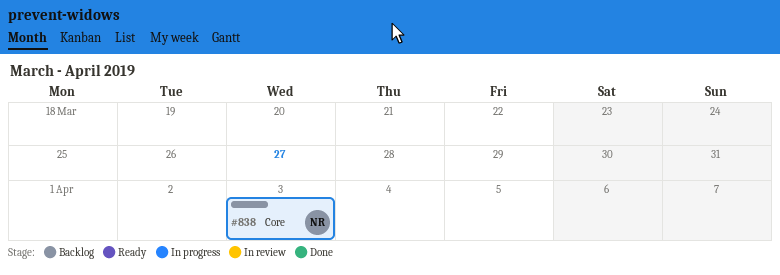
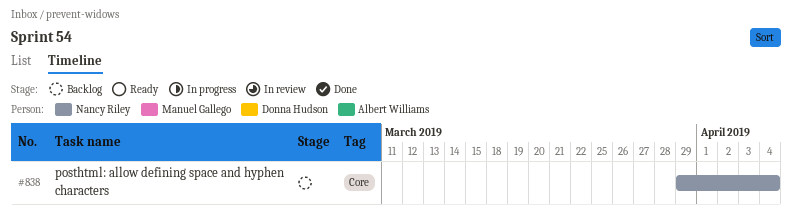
#838, due: Apr 3 -> Apr 4

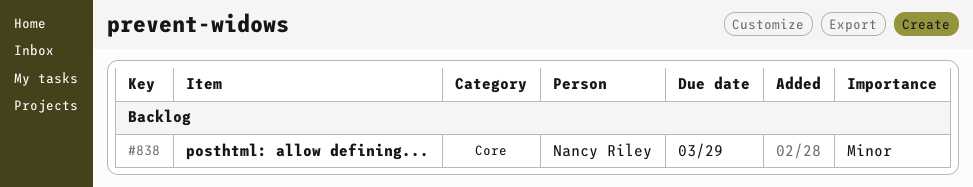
#838, due: Apr 4 -> Mar 29

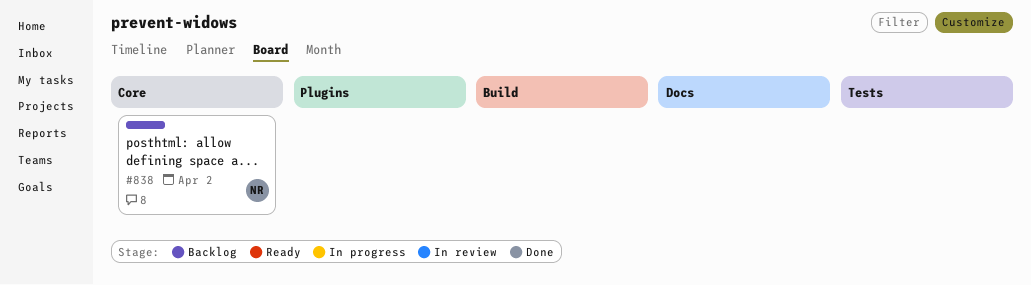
#838, due: Mar 29 -> Apr 2

